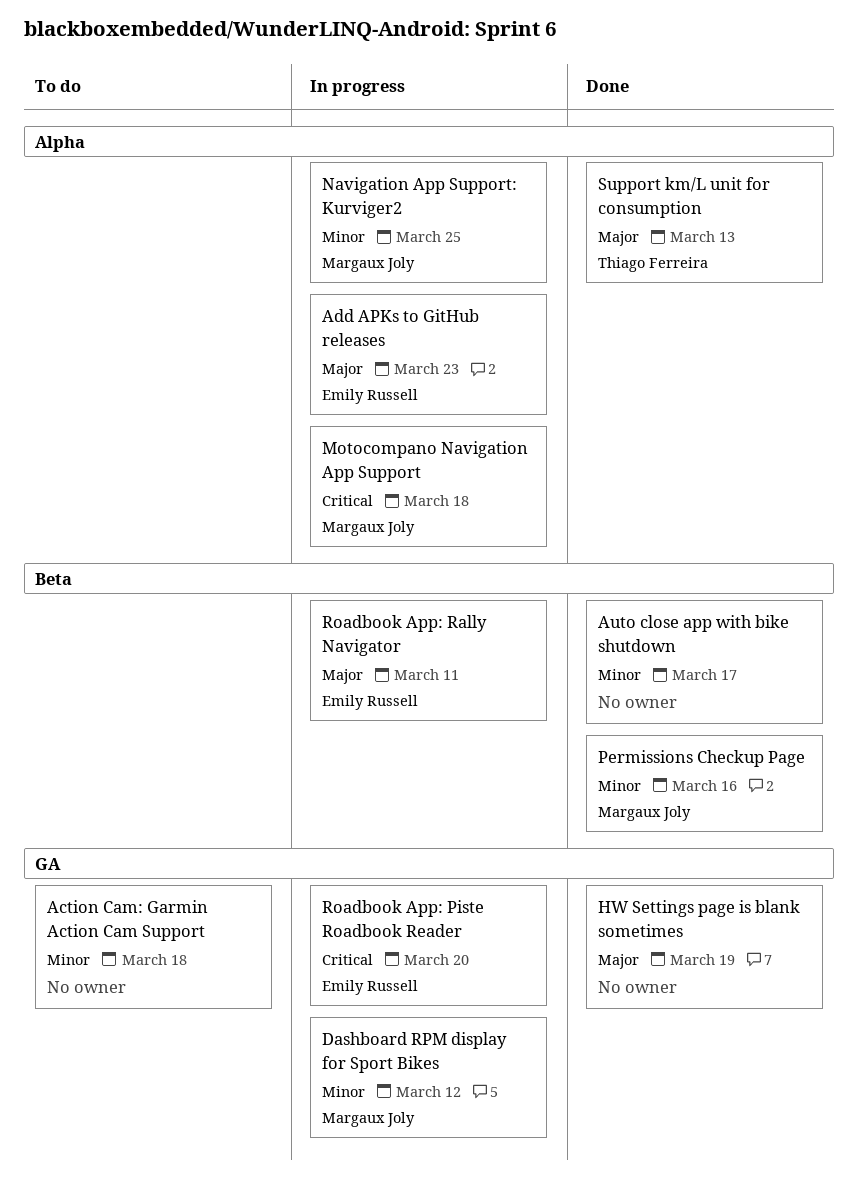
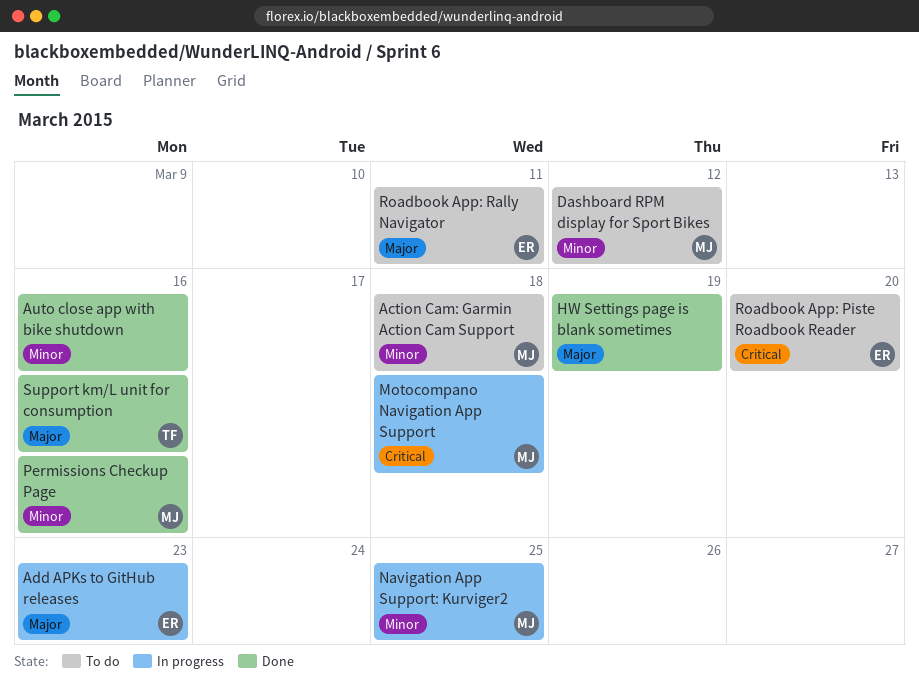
Action Cam: Garmin Action Cam Support, owner: none -> Margaux Joly
Auto close app with bike shutdown, due: Mar 17 -> Mar 16
Dashboard RPM display for Sport Bikes, status: In progress -> To do
Roadbook App: Piste Roadbook Reader, status: In progress -> To do
Roadbook App: Rally Navigator, status: In progress -> To do
Support km/L unit for consumption, due: Mar 13 -> Mar 16

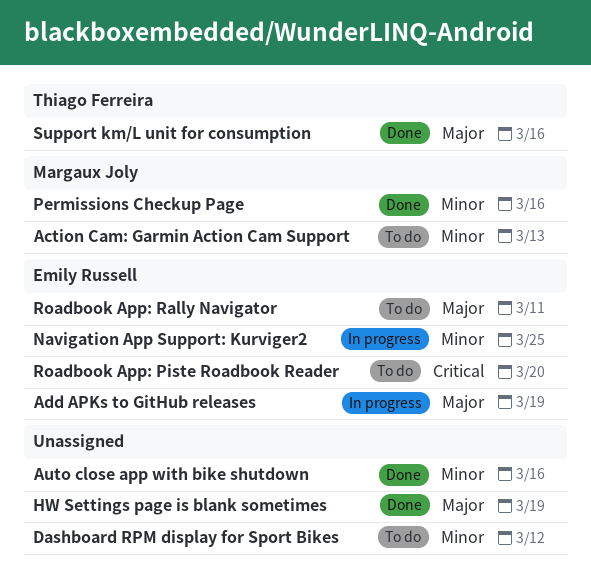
Action Cam: Garmin Action Cam Support, due: Mar 18 -> Mar 13
Add APKs to GitHub releases, due: Mar 23 -> Mar 19
Dashboard RPM display for Sport Bikes, owner: Margaux Joly -> none
Motocompano Navigation App Support: present -> none
Navigation App Support: Kurviger2, owner: Margaux Joly -> Emily Russell

